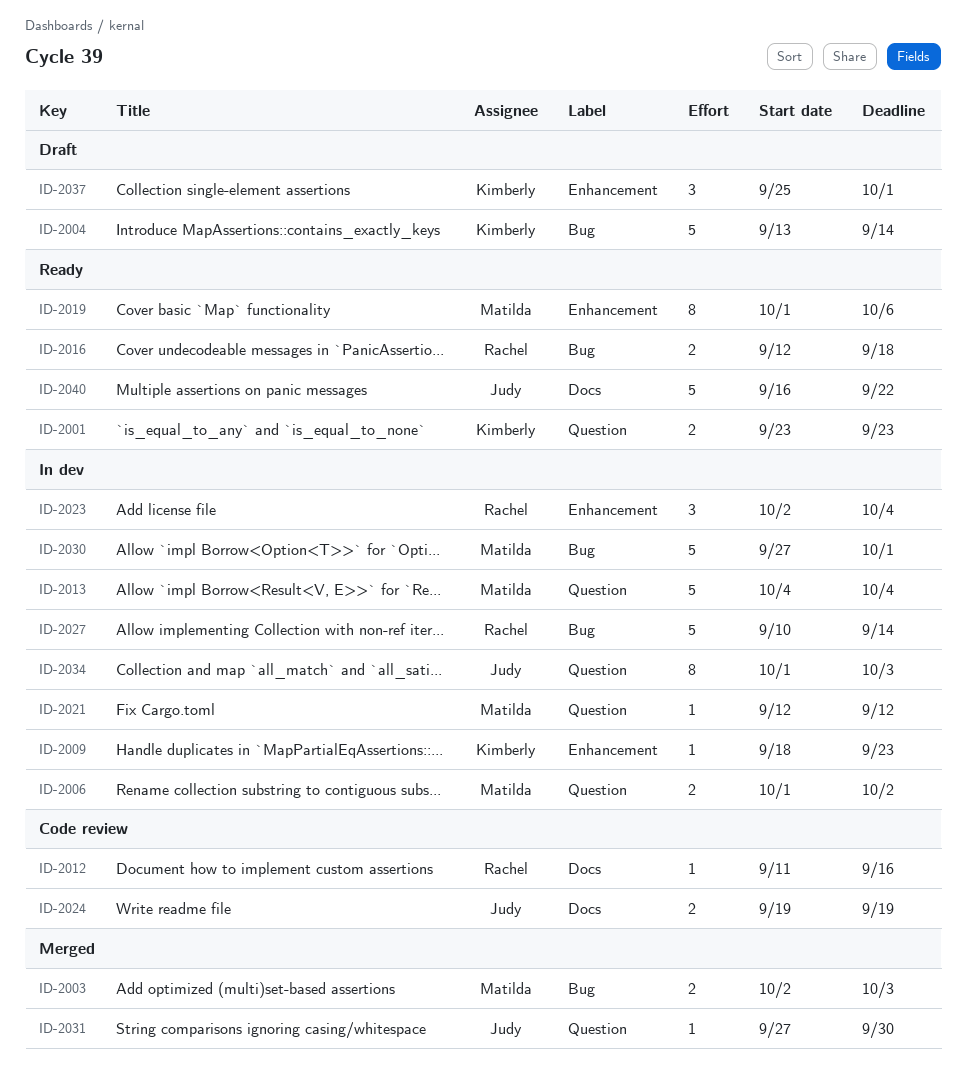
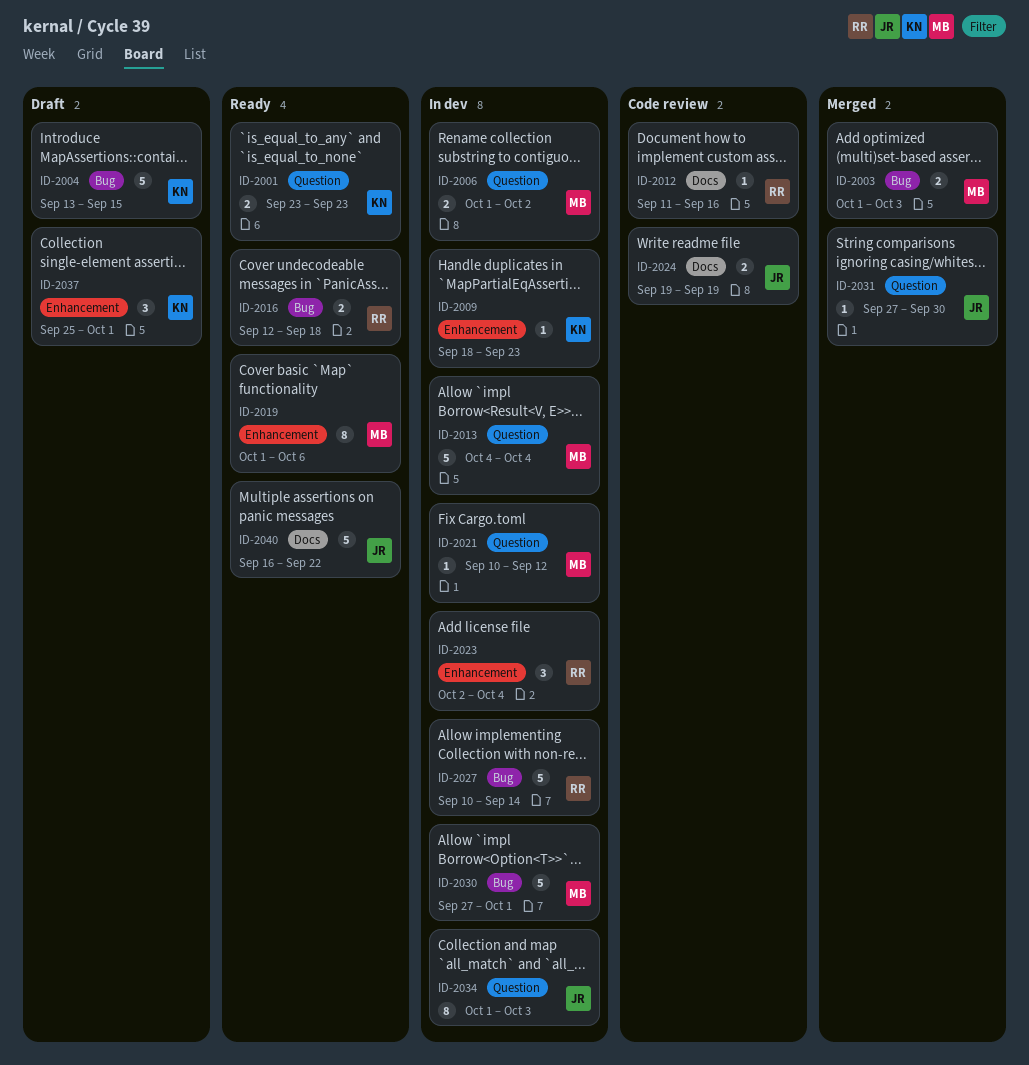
ID-2003, start: Oct 2 -> Oct 1
ID-2004, due: Sep 14 -> Sep 15
ID-2021, start: Sep 12 -> Sep 10

